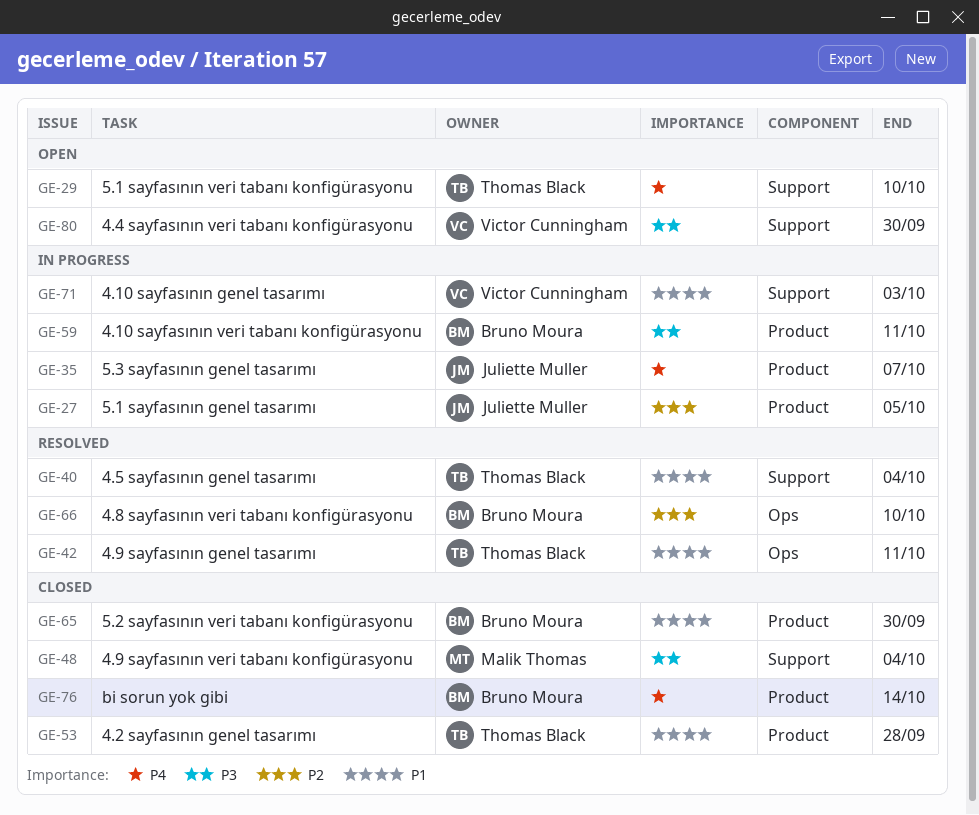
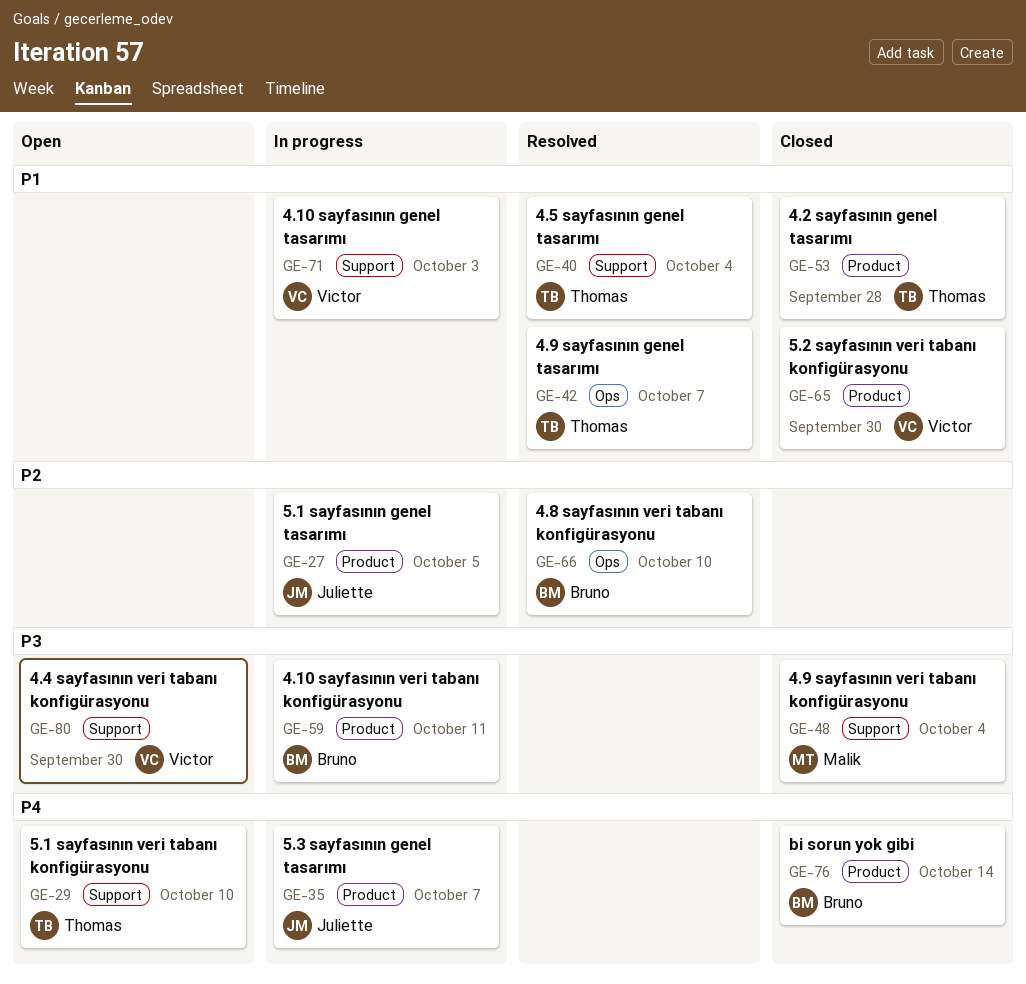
GE-42, due: Oct 11 -> Oct 7
GE-65, owner: Bruno Moura -> Victor Cunningham

